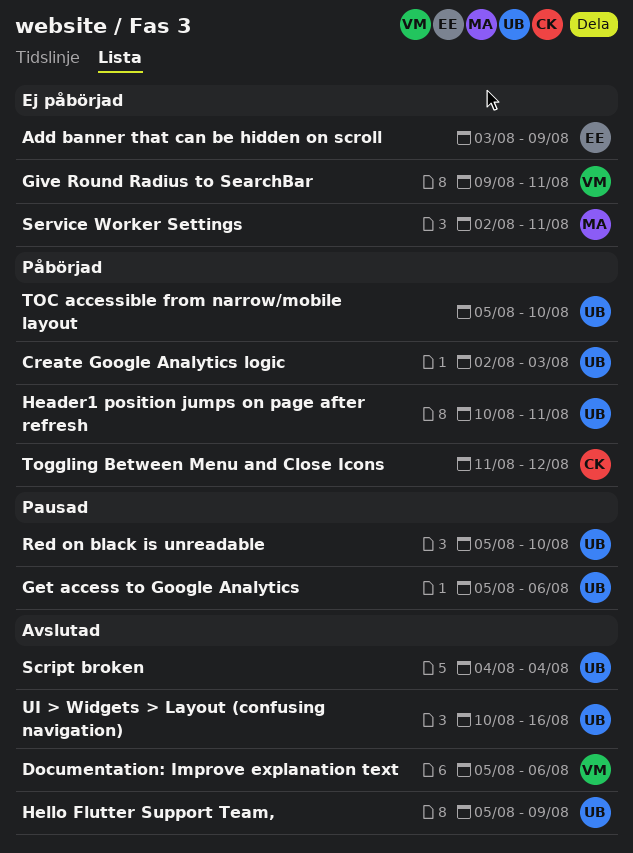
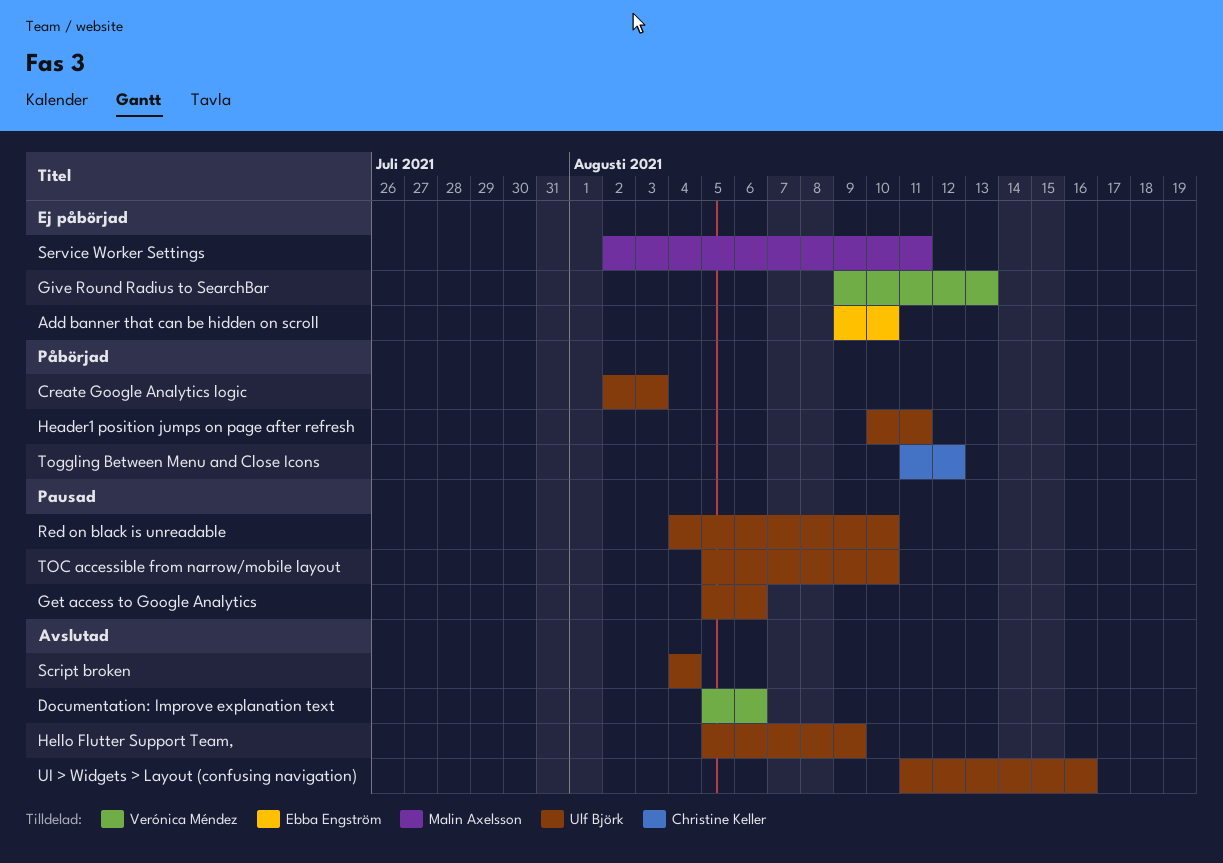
Add banner that can be hidden on scroll, start: Aug 3 -> Aug 9
Add banner that can be hidden on scroll, due: Aug 9 -> Aug 10
Give Round Radius to SearchBar, due: Aug 11 -> Aug 13
Red on black is unreadable, start: Aug 5 -> Aug 4
TOC accessible from narrow/mobile layout, status: Påbörjad -> Pausad
UI > Widgets > Layout (confusing navigation), start: Aug 10 -> Aug 11

